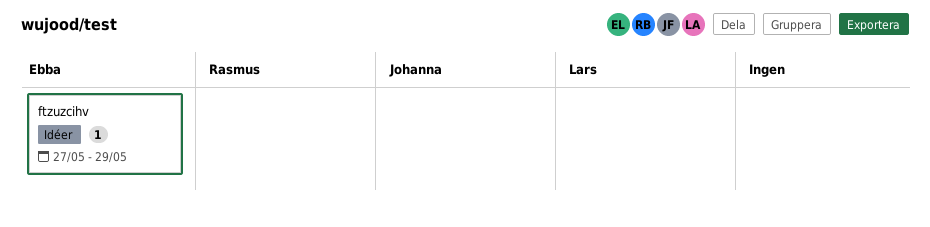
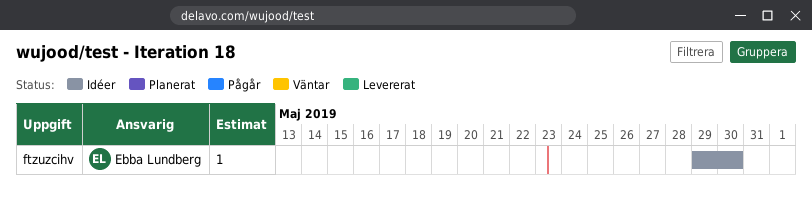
ftzuzcihv, start: May 27 -> May 29
ftzuzcihv, due: May 29 -> May 30

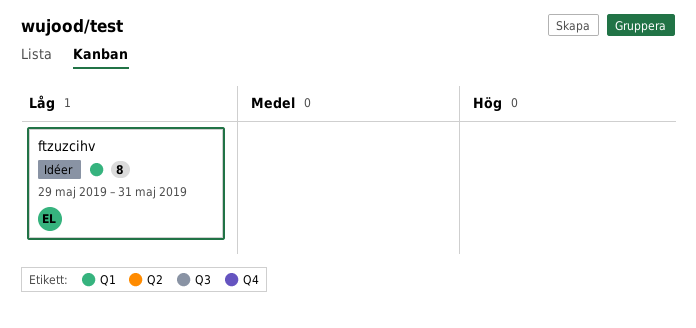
ftzuzcihv, estimate: 1 -> 8
ftzuzcihv, due: May 30 -> May 31

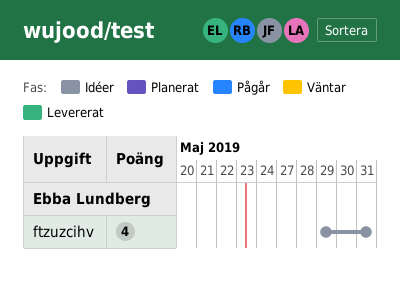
ftzuzcihv, estimate: 8 -> 4

